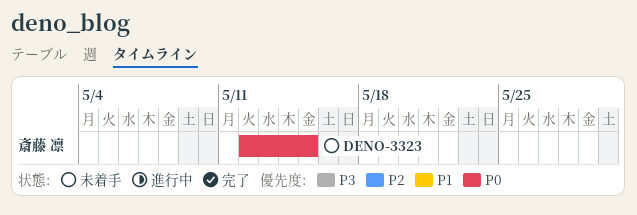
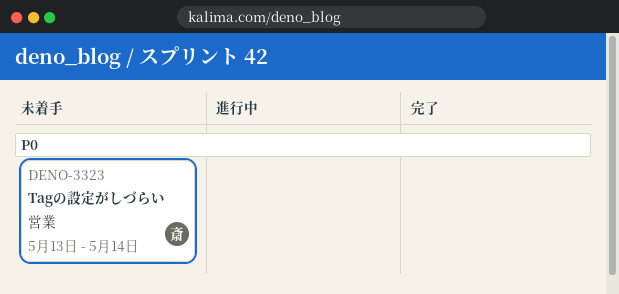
DENO-3323, start: May 12 -> May 13
DENO-3323, due: May 15 -> May 14

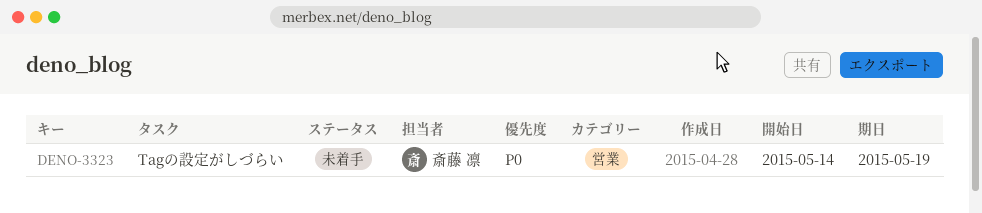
DENO-3323, start: May 13 -> May 14
DENO-3323, due: May 14 -> May 19

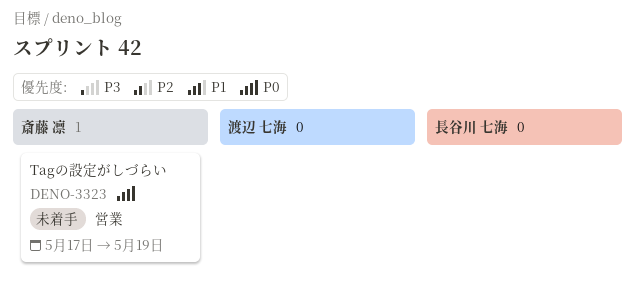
DENO-3323, start: May 14 -> May 17

